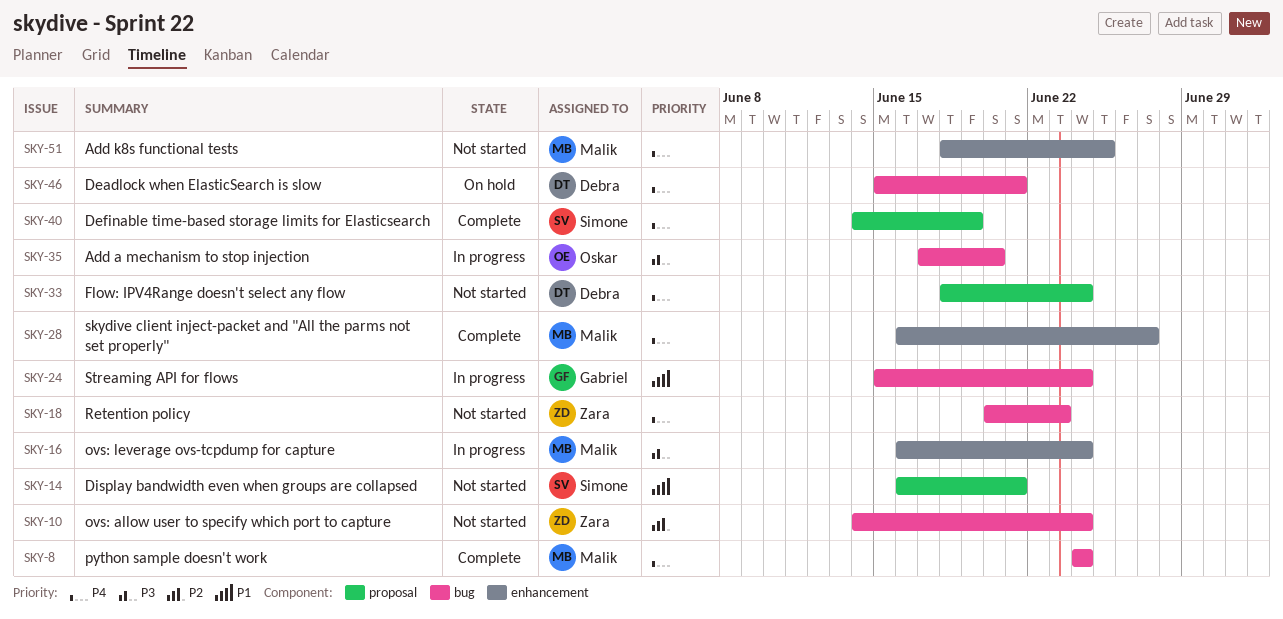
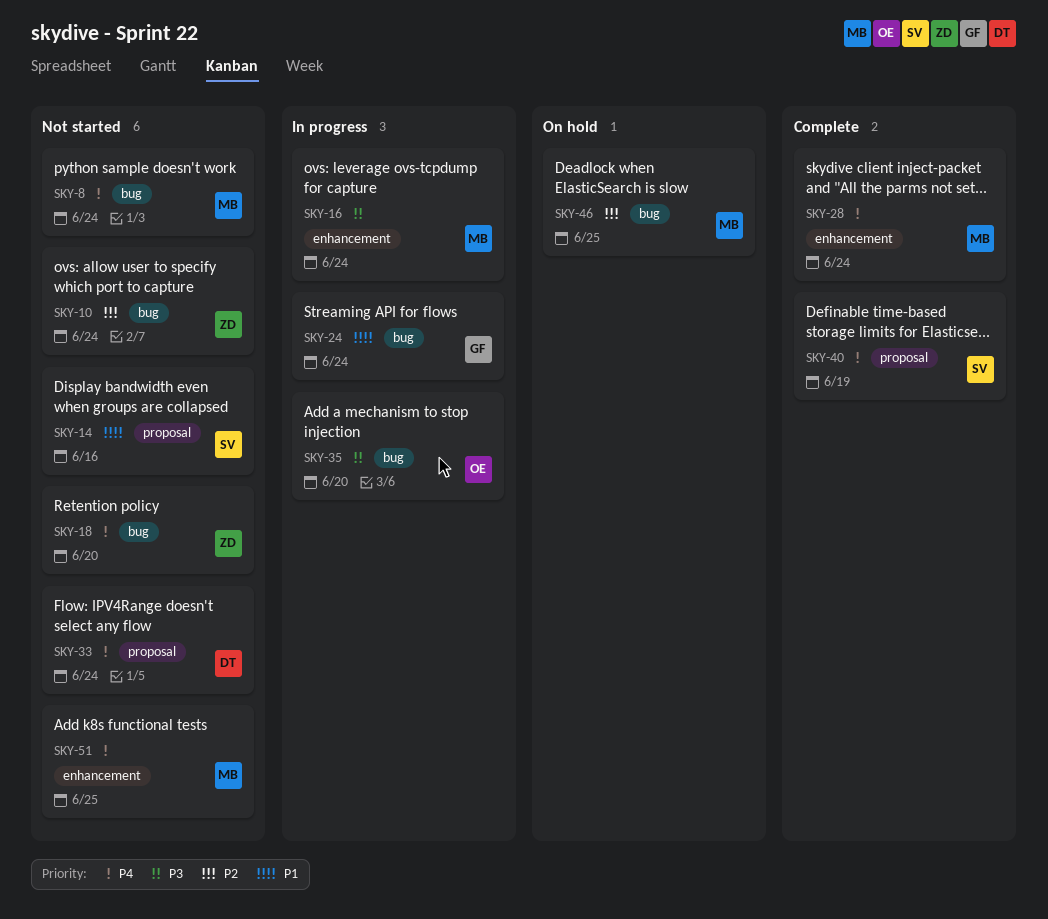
SKY-8, status: Complete -> Not started
SKY-14, due: Jun 21 -> Jun 16
SKY-18, due: Jun 23 -> Jun 20
SKY-28, due: Jun 27 -> Jun 24
SKY-46, owner: Debra -> Malik
SKY-46, priority: P4 -> P2
SKY-46, due: Jun 21 -> Jun 25

